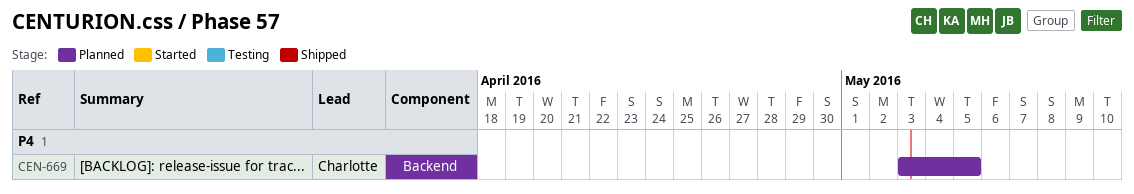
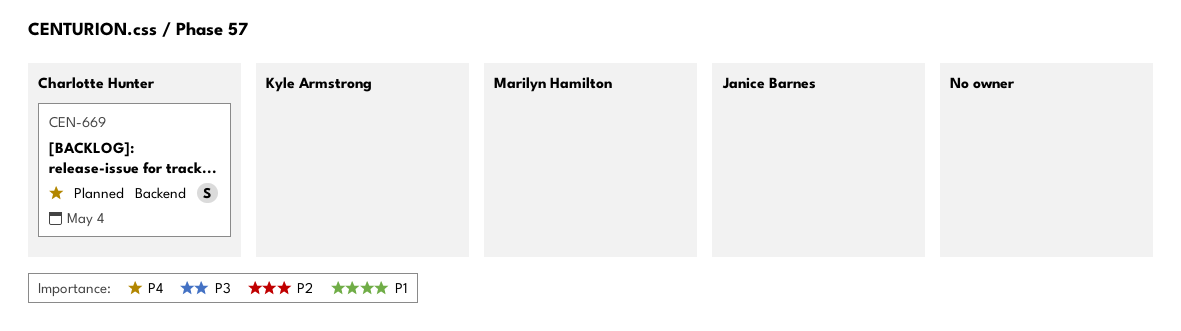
CEN-669, due: May 5 -> May 4

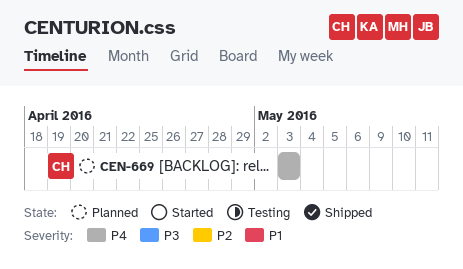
CEN-669, due: May 4 -> May 3

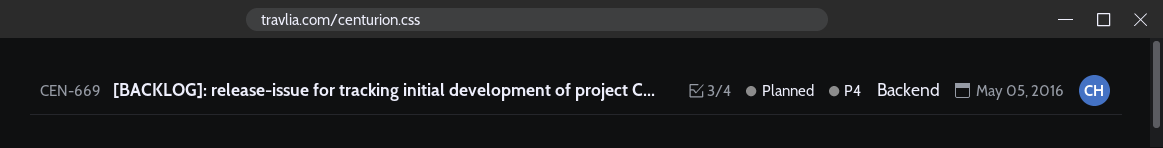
CEN-669, due: May 3 -> May 5

